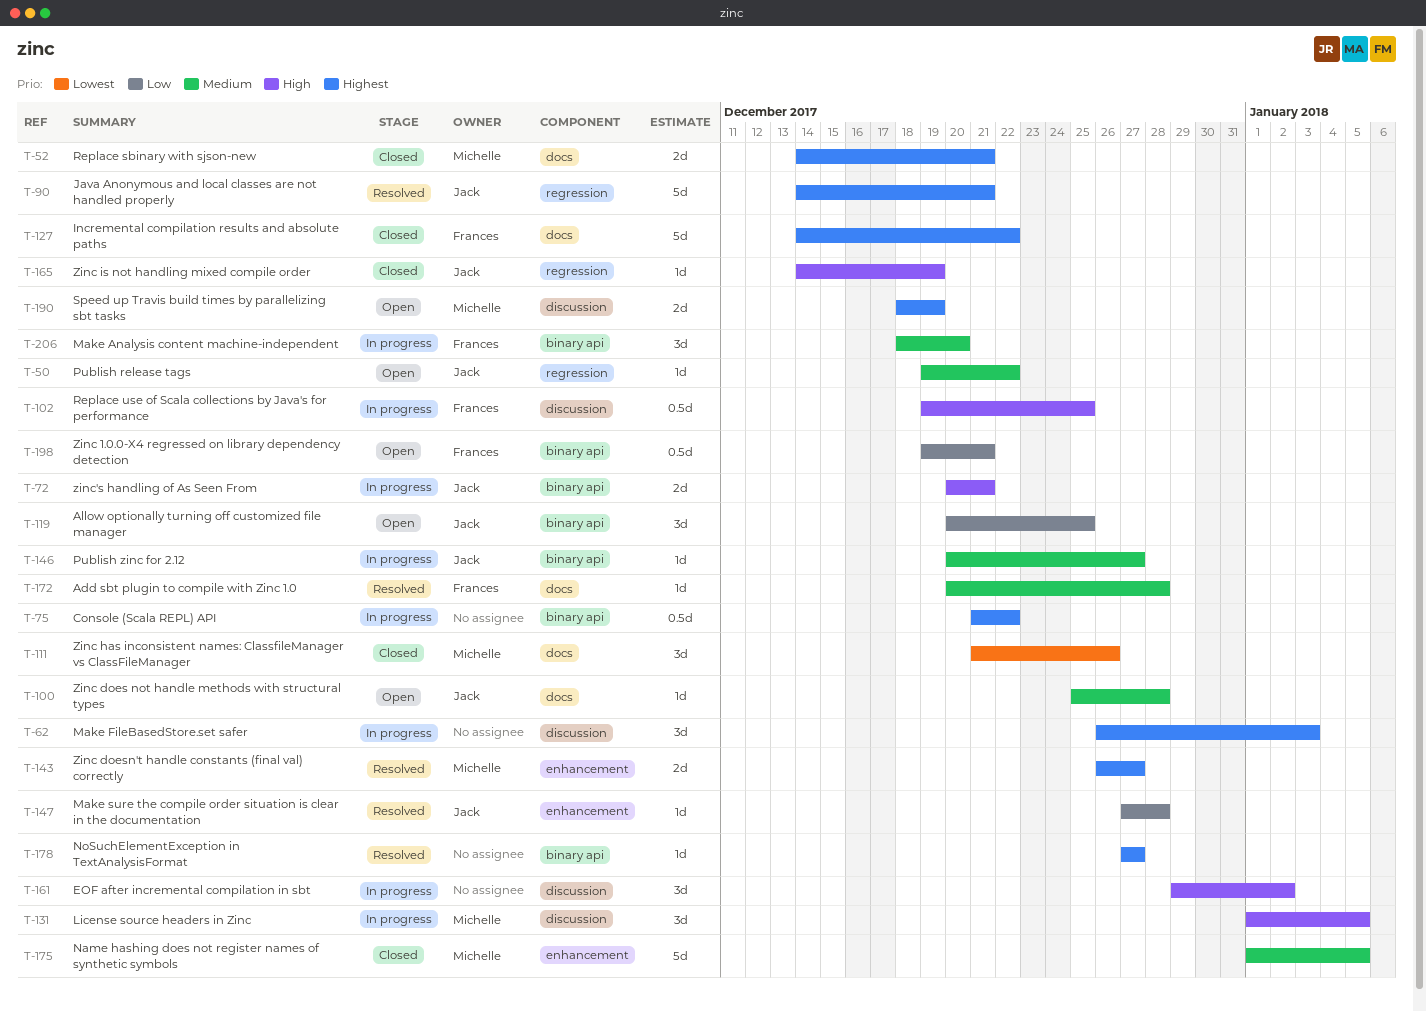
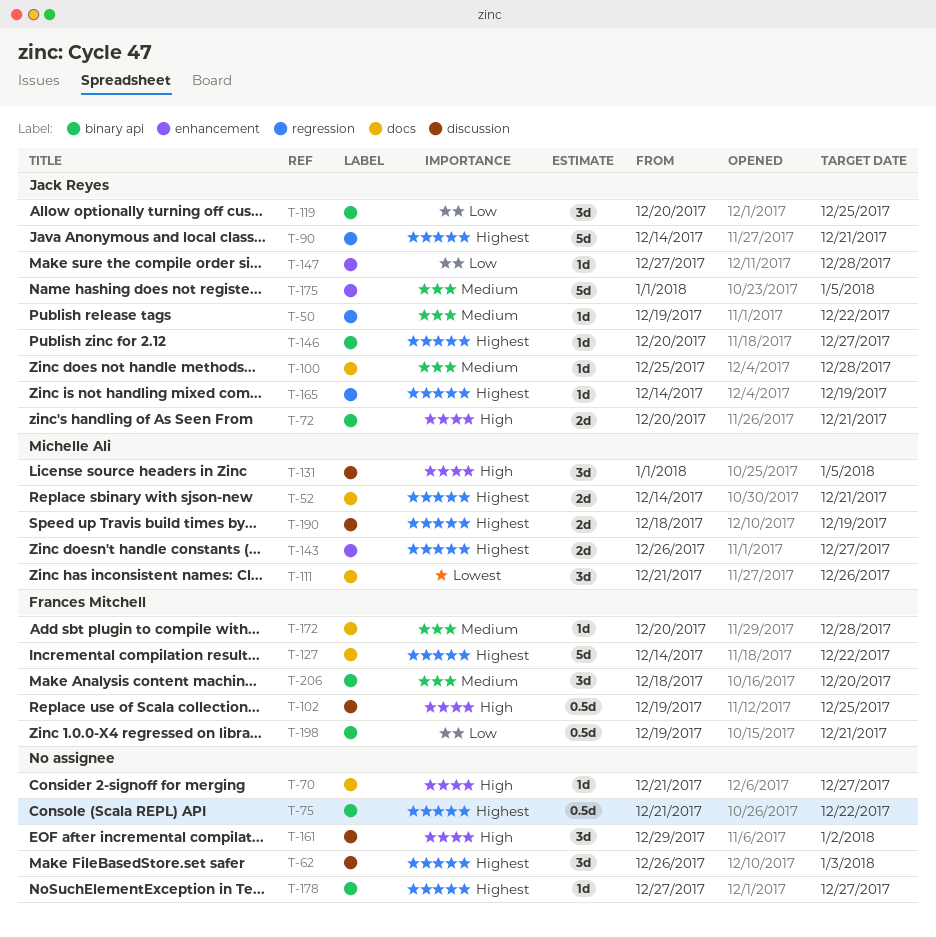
T-70: none -> present
T-146, priority: Medium -> Highest
T-165, priority: High -> Highest
T-175, owner: Michelle Ali -> Jack Reyes

